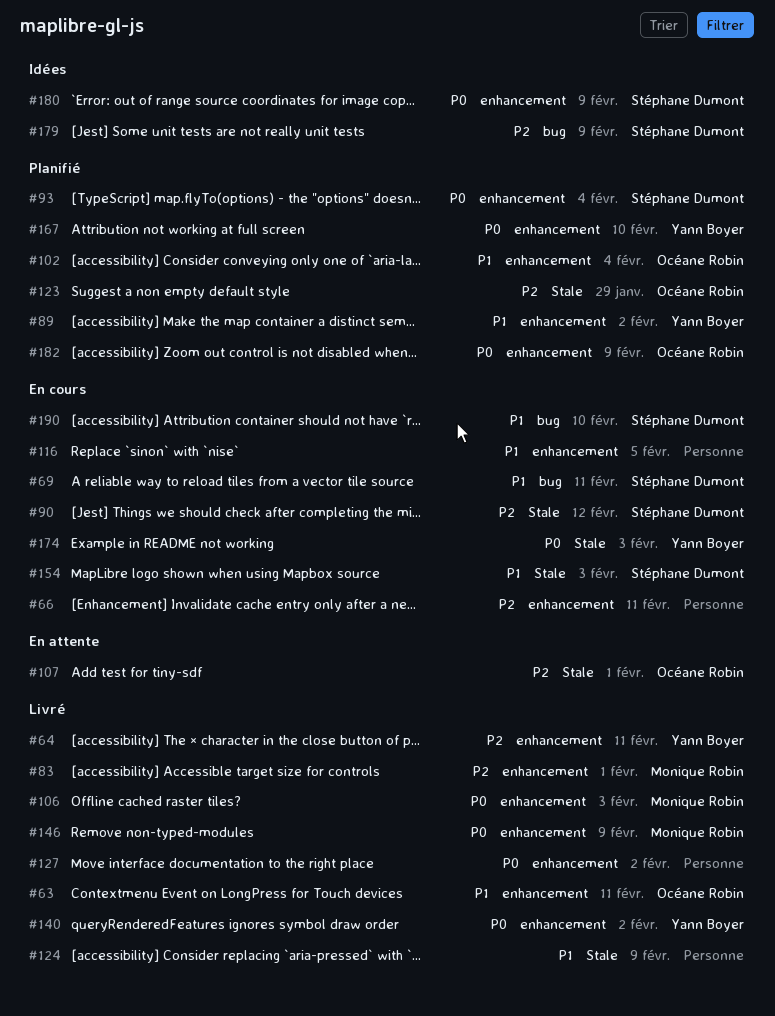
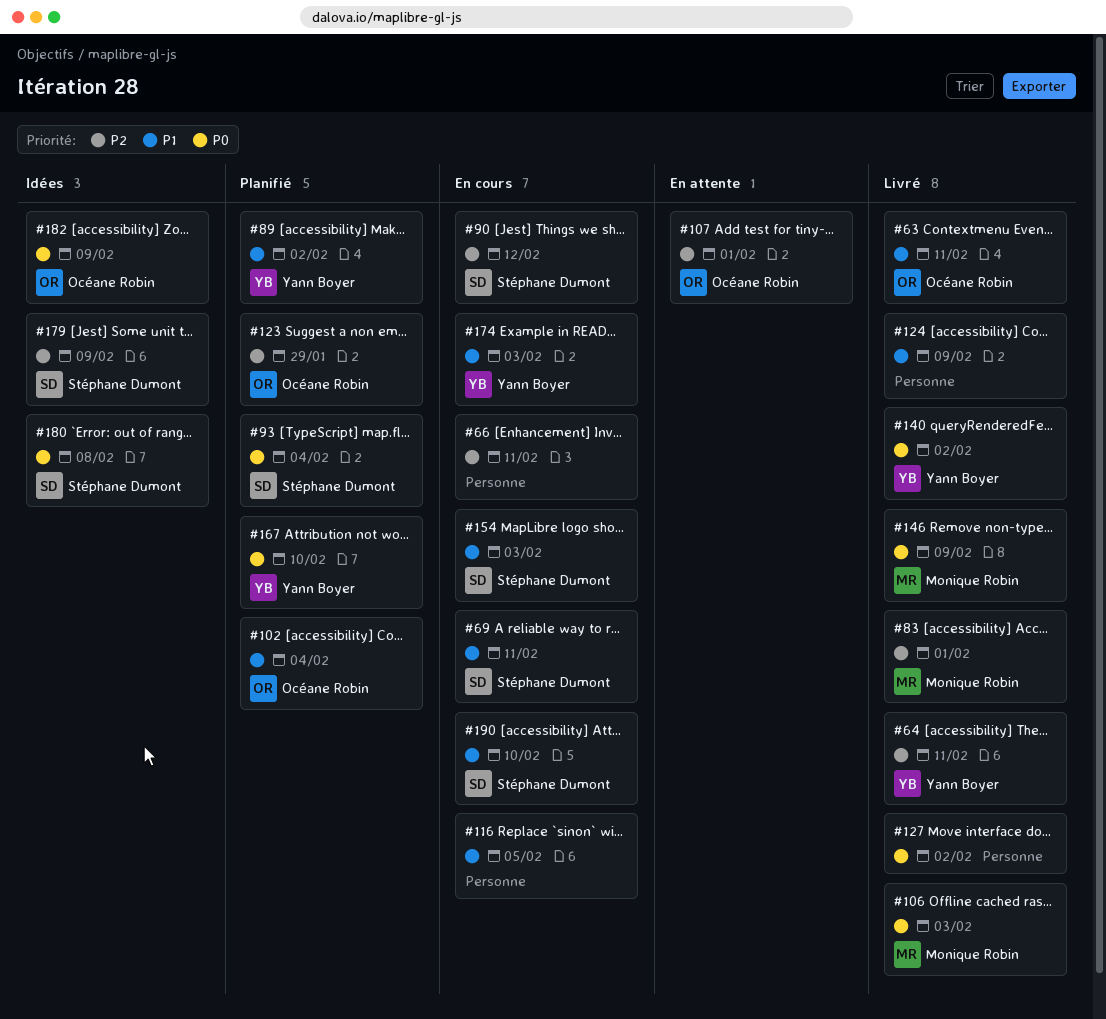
#174, priority: P0 -> P1
#180, due: Feb 9 -> Feb 8
#182, status: Planifié -> Idées

